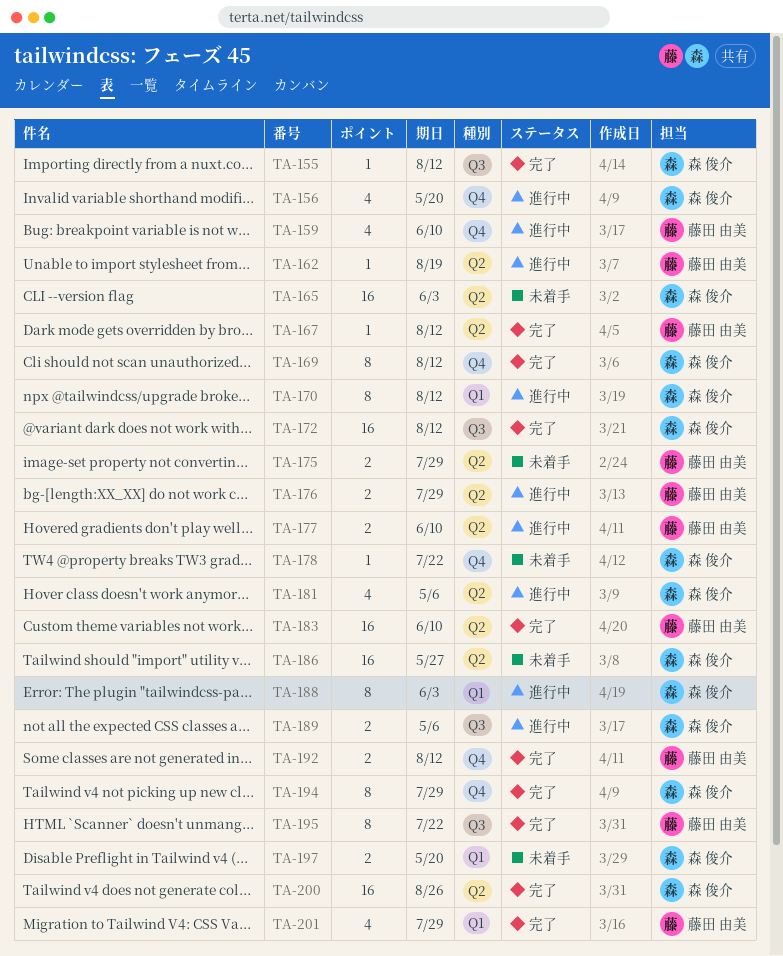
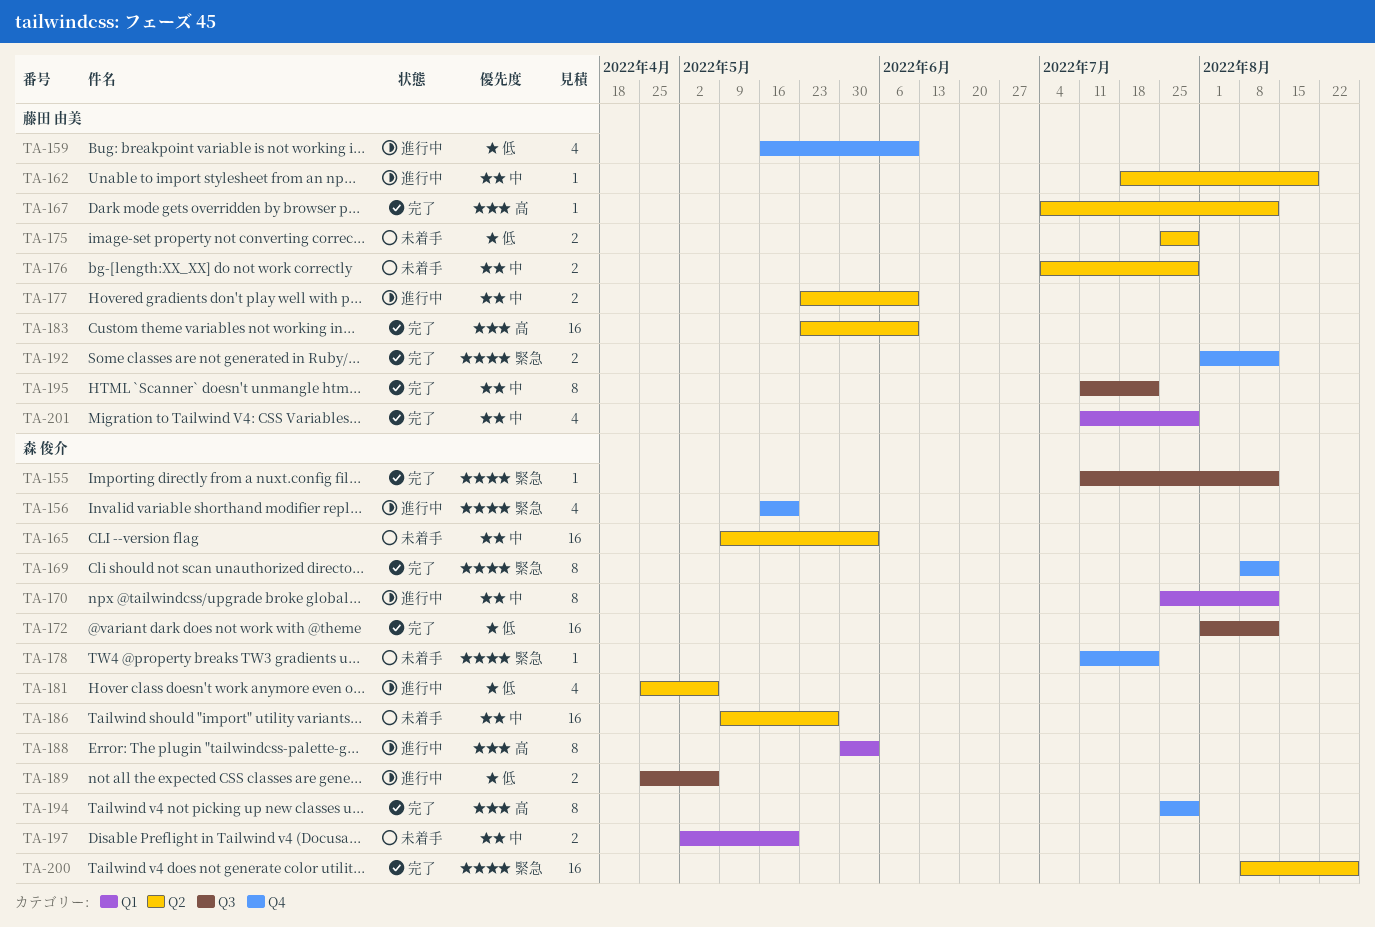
TA-176, status: 進行中 -> 未着手

